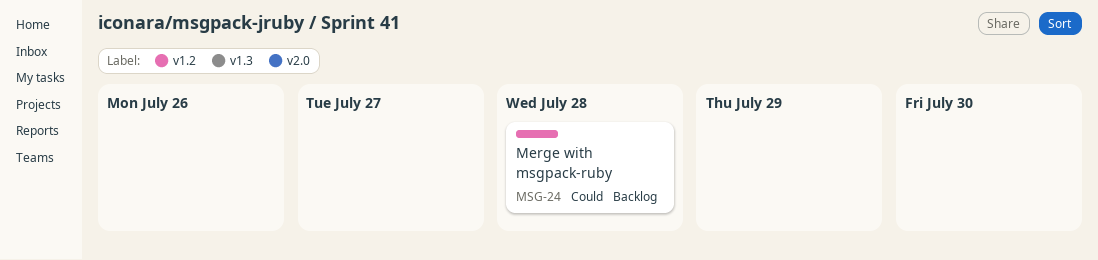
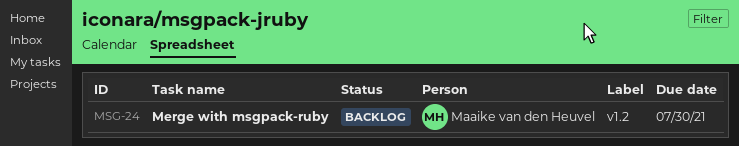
MSG-24, due: Jul 28 -> Jul 30

